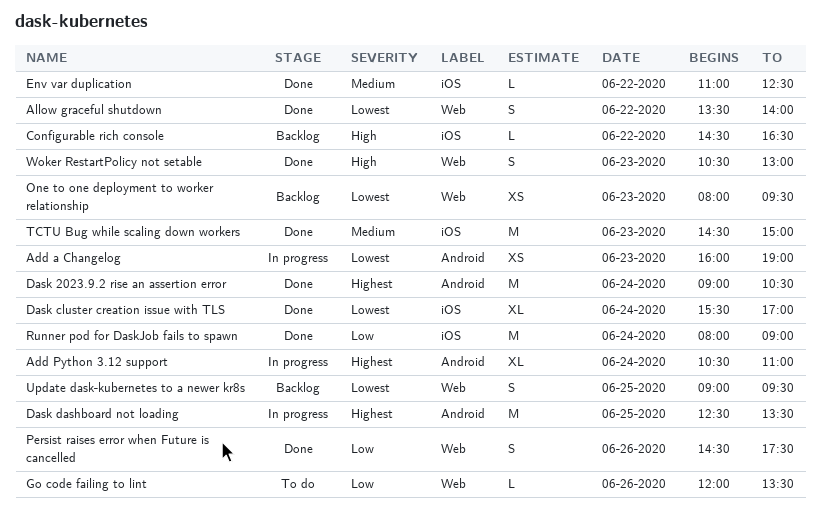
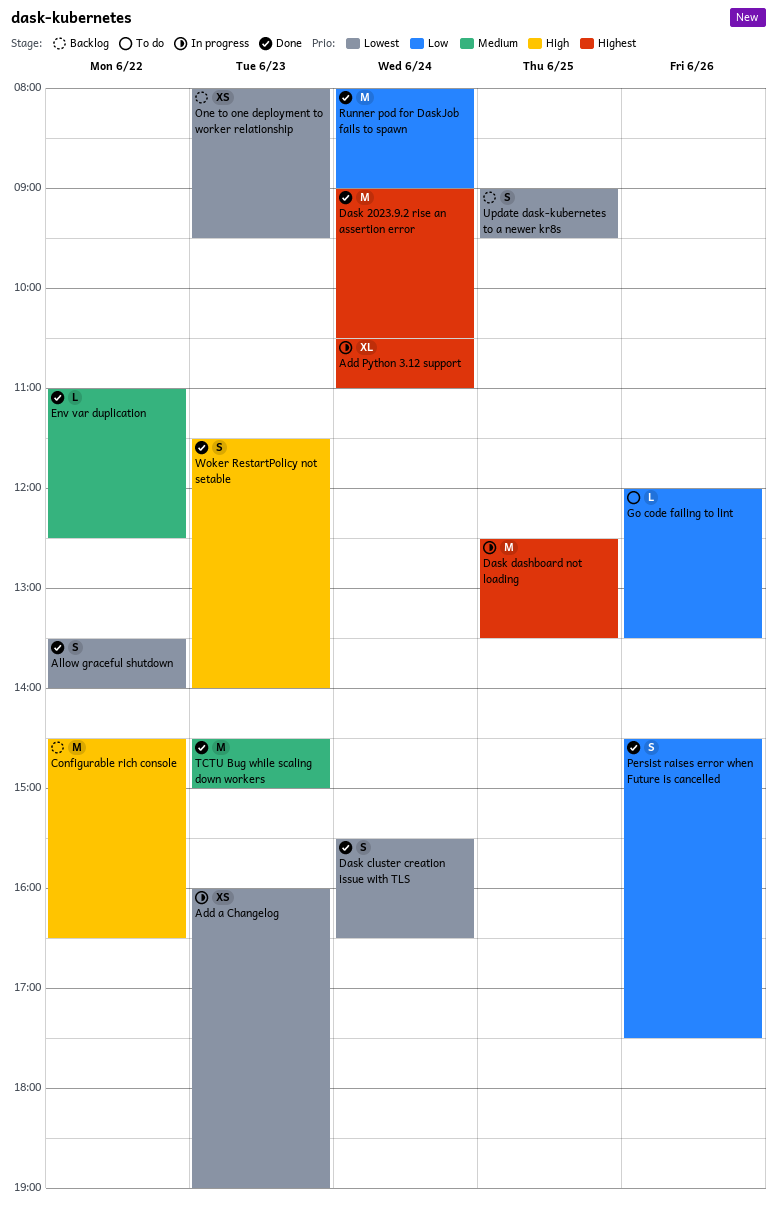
Configurable rich console, estimate: L -> M
Dask cluster creation issue with TLS, estimate: XL -> S
Dask cluster creation issue with TLS, ends: 17:00 -> 16:30
Woker RestartPolicy not setable, begins: 10:30 -> 11:30
Woker RestartPolicy not setable, ends: 13:00 -> 14:00

